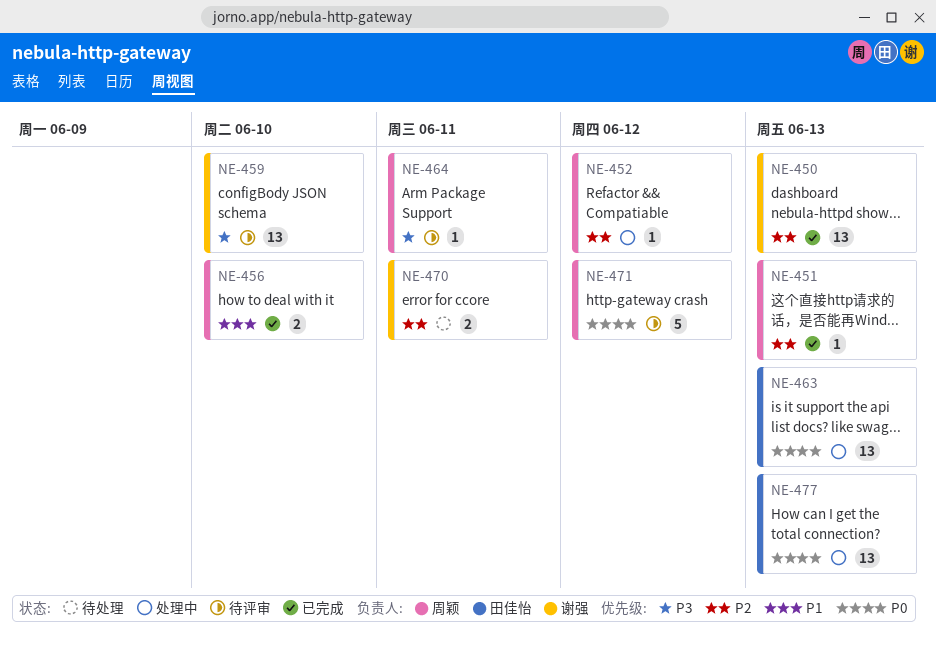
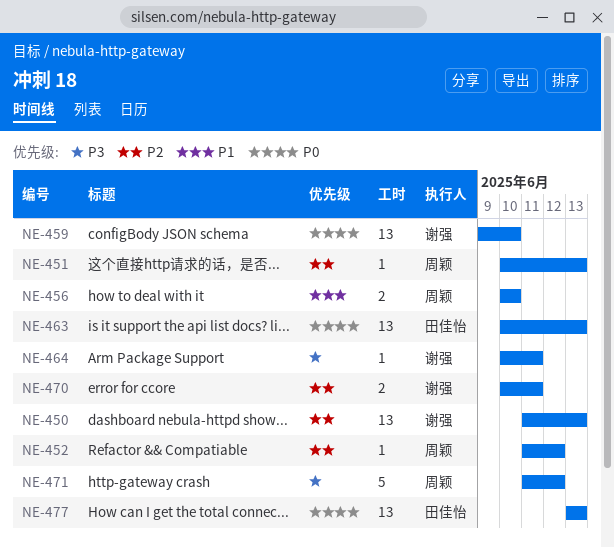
NE-459, priority: P3 -> P0
NE-464, owner: 周颖 -> 谢强
NE-471, priority: P0 -> P3

